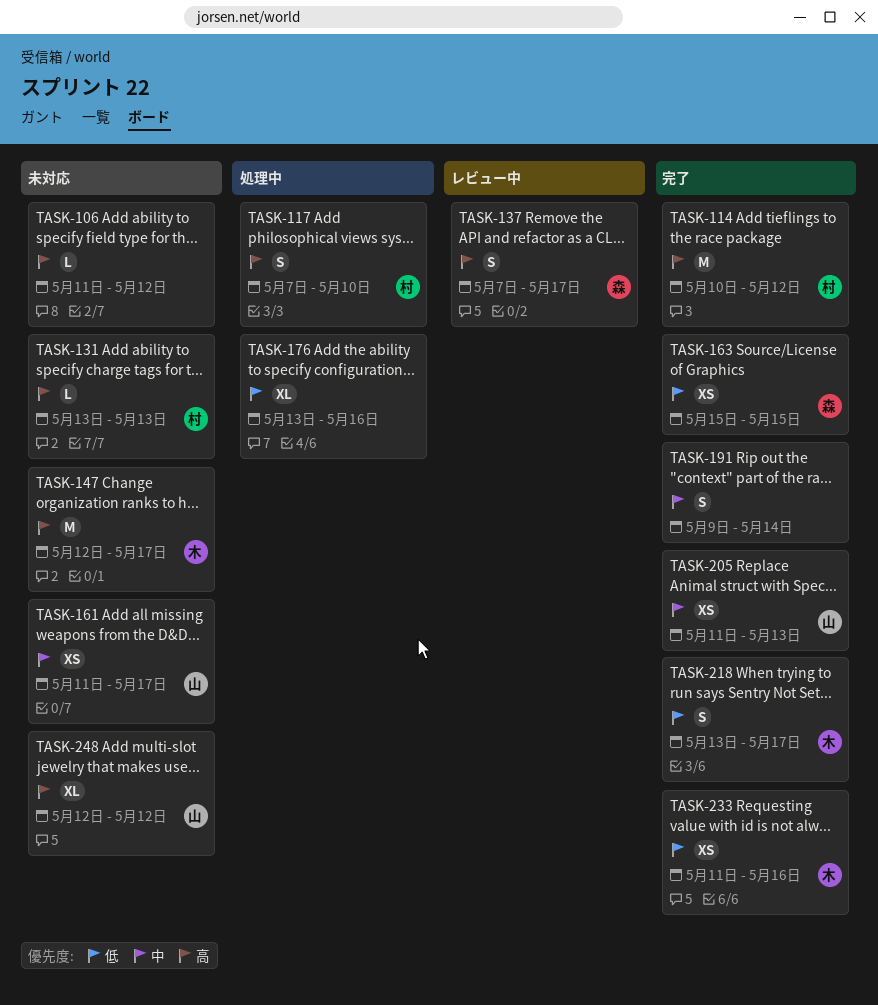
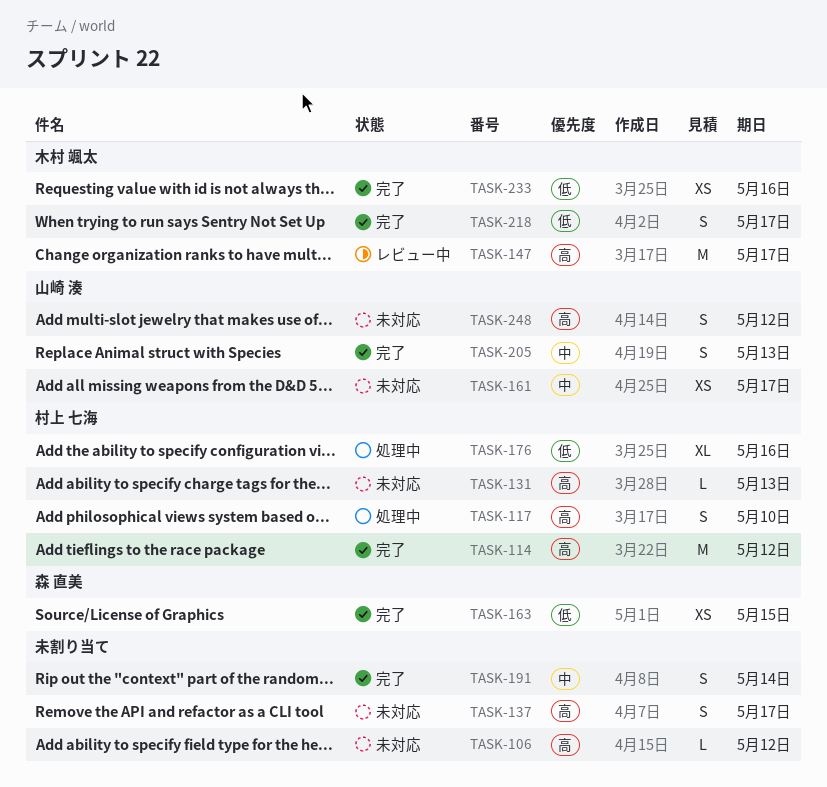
TASK-137, status: レビュー中 -> 未対応
TASK-137, owner: 森 直美 -> none
TASK-147, status: 未対応 -> レビュー中
TASK-176, owner: none -> 村上 七海
TASK-205, estimate: XS -> S
TASK-248, estimate: XL -> S

